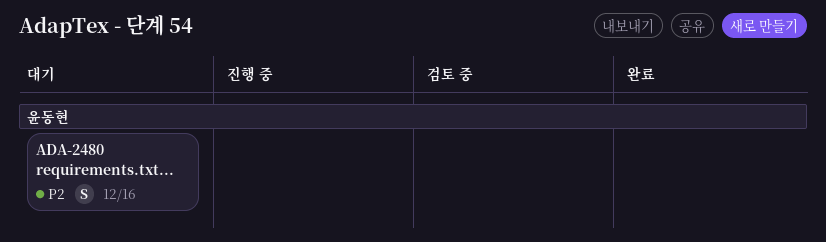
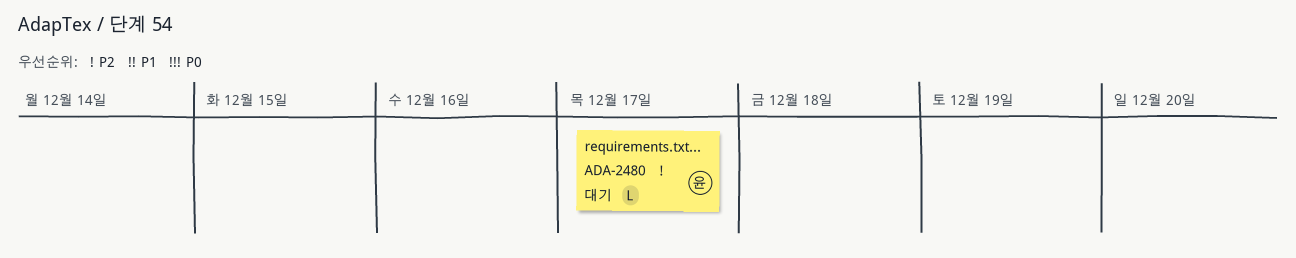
ADA-2480, estimate: S -> L
ADA-2480, due: Dec 16 -> Dec 17

